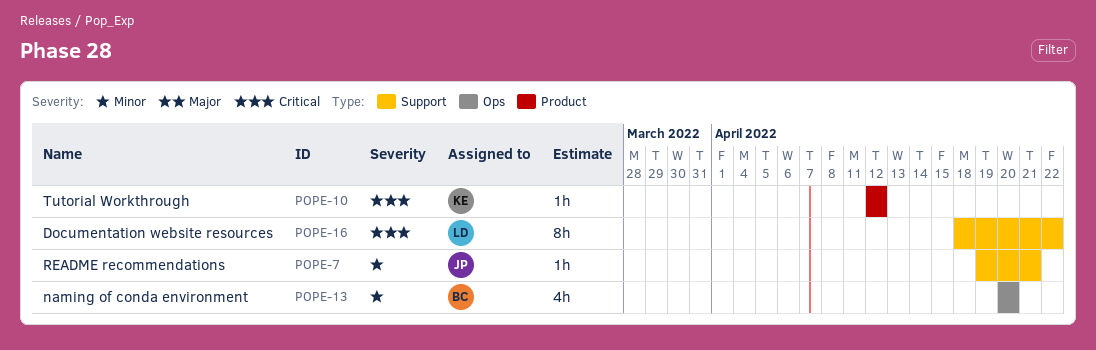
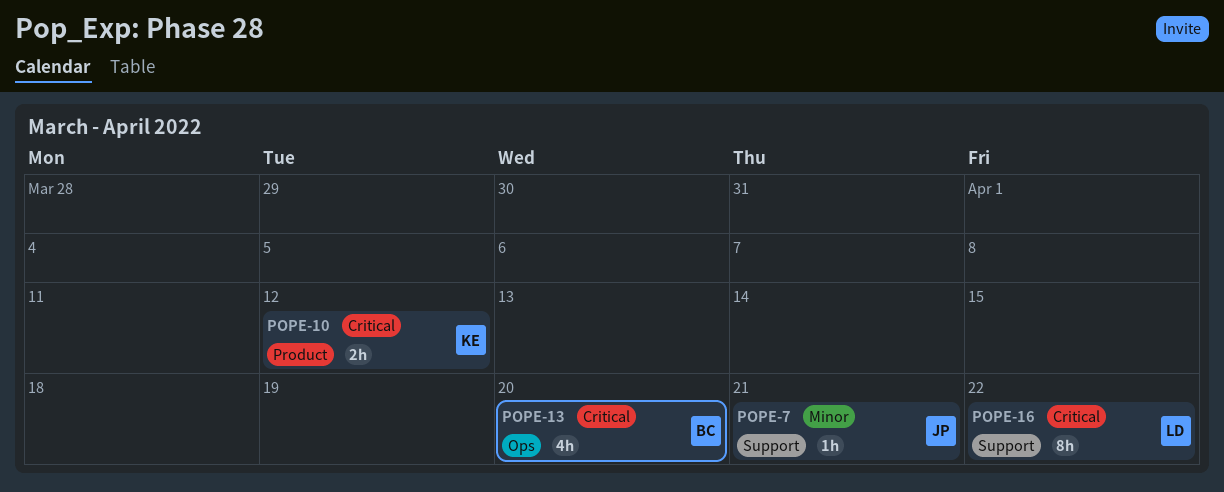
POPE-10, estimate: 1h -> 2h
POPE-13, priority: Minor -> Critical

